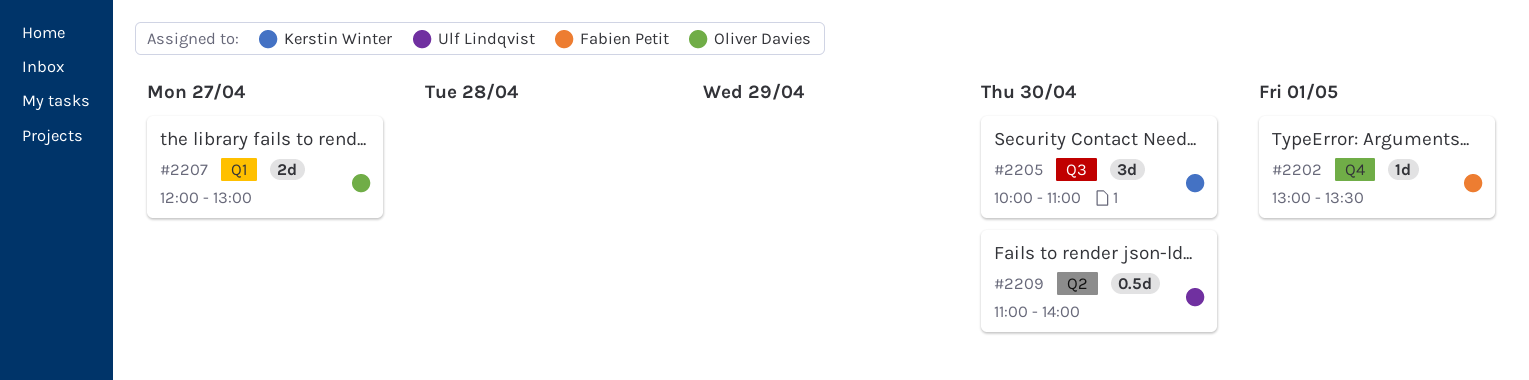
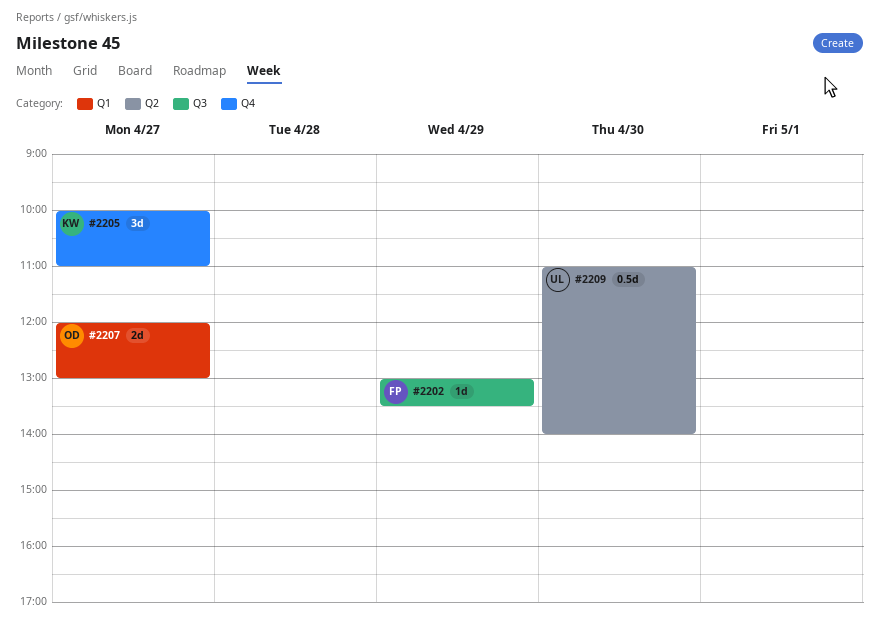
#2202, label: Q4 -> Q3
#2202, day: May 1 -> Apr 29
#2205, label: Q3 -> Q4
#2205, day: Apr 30 -> Apr 27

